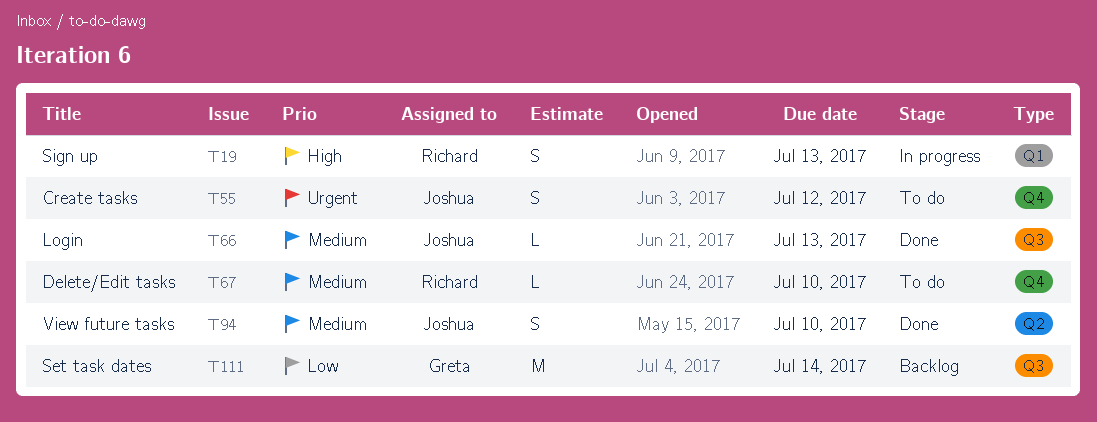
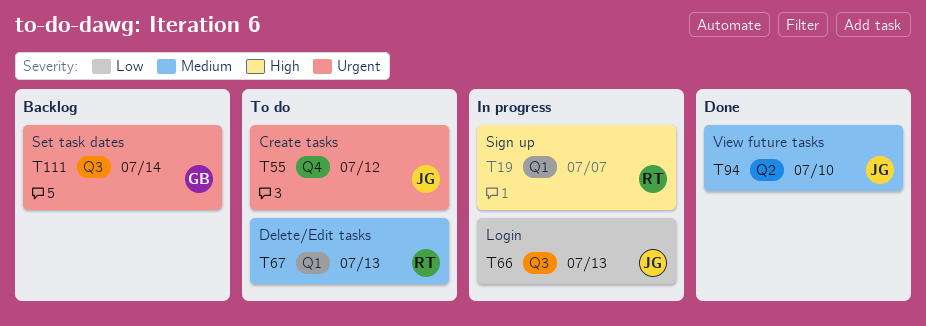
T19, due: Jul 13 -> Jul 7
T66, status: Done -> In progress
T66, priority: Medium -> Low
T67, label: Q4 -> Q1
T67, due: Jul 10 -> Jul 13
T111, priority: Low -> Urgent

